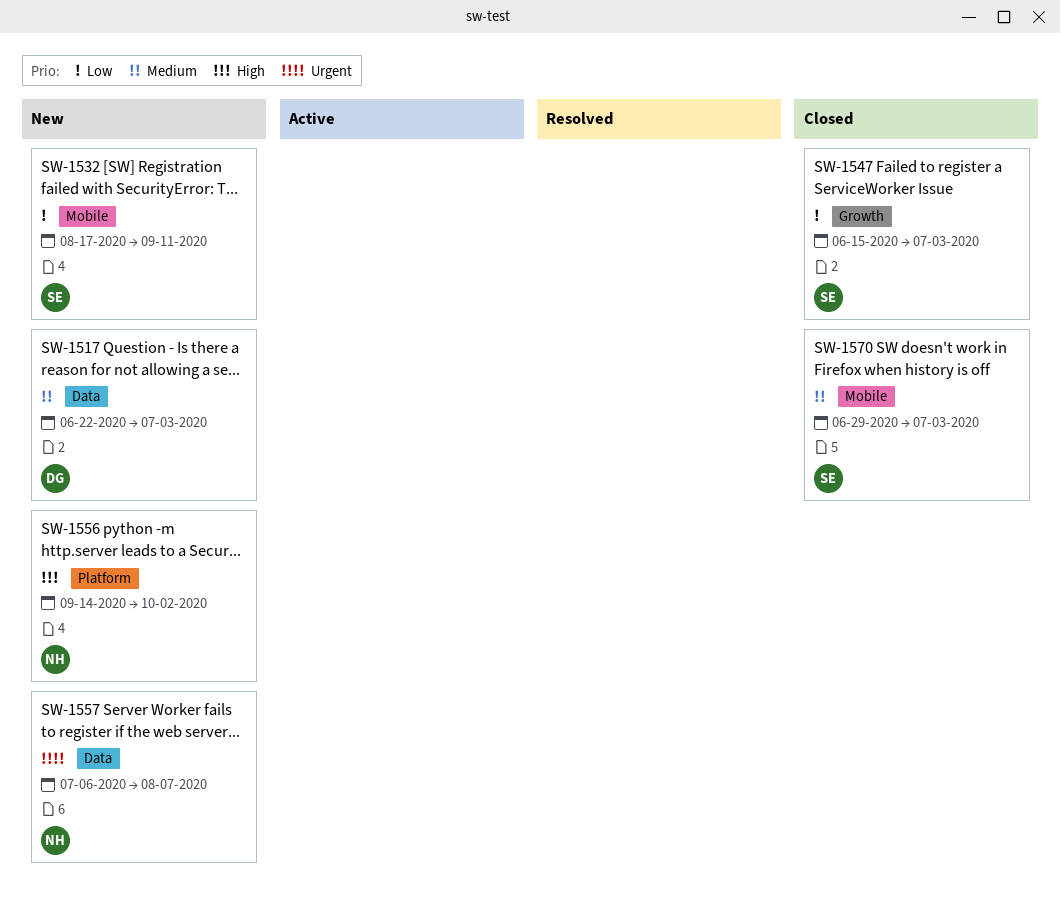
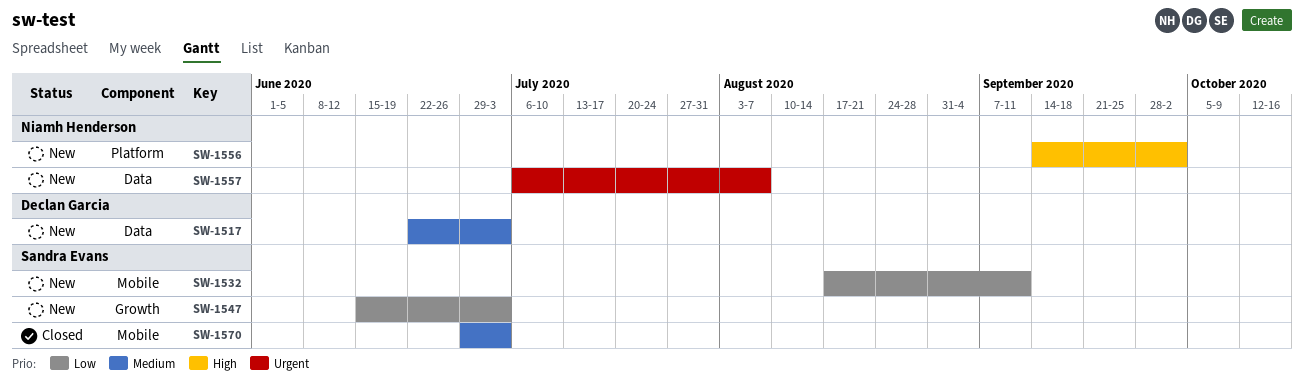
SW-1547, status: Closed -> New

